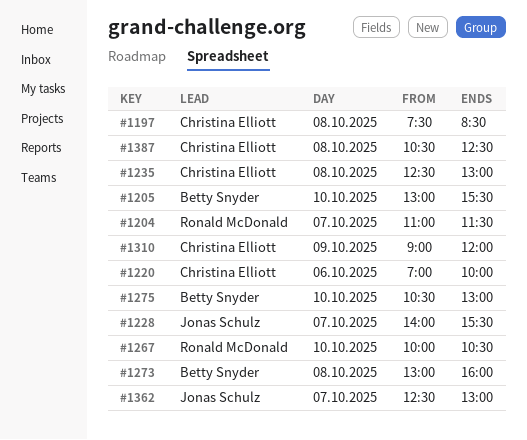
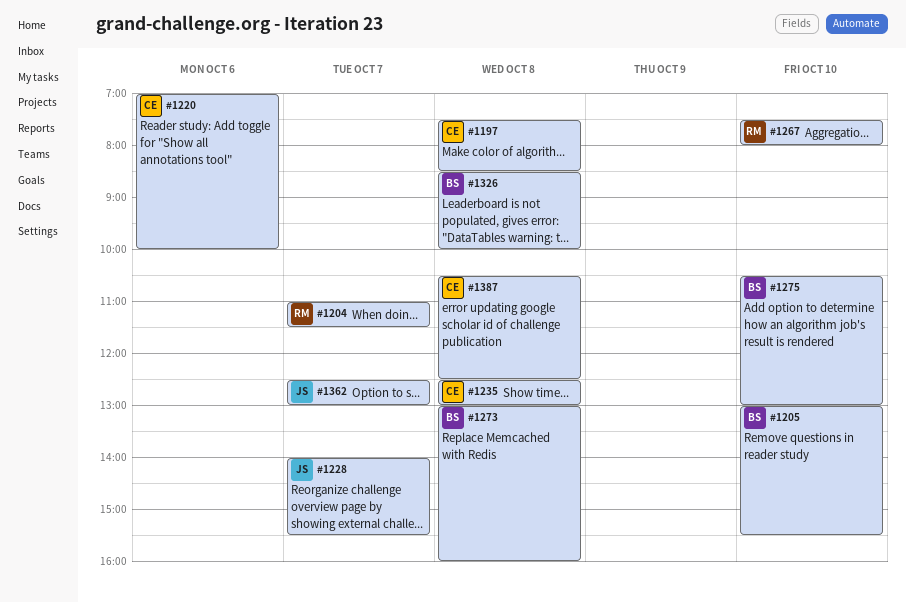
#1267, begins: 10:00 -> 07:30
#1267, ends: 10:30 -> 08:00
#1310: present -> none
#1326: none -> present

